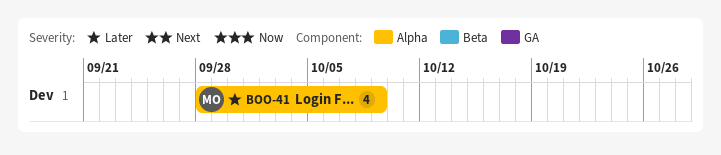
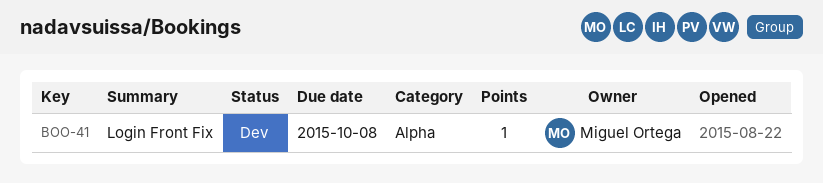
BOO-41, estimate: 4 -> 1
BOO-41, due: Oct 9 -> Oct 8

